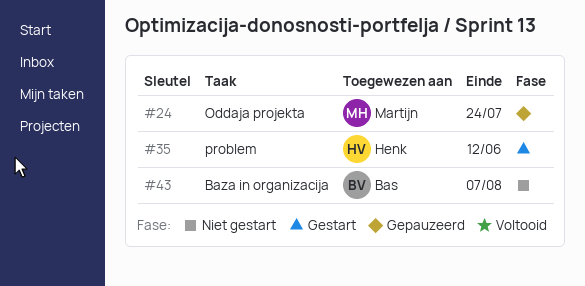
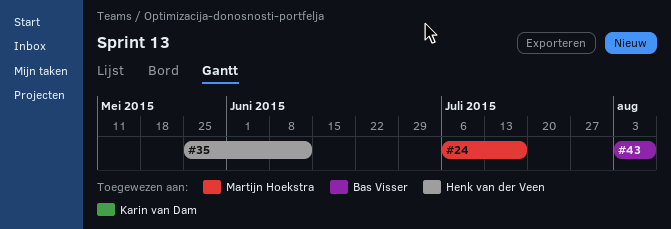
#24, due: Jul 24 -> Jul 17

